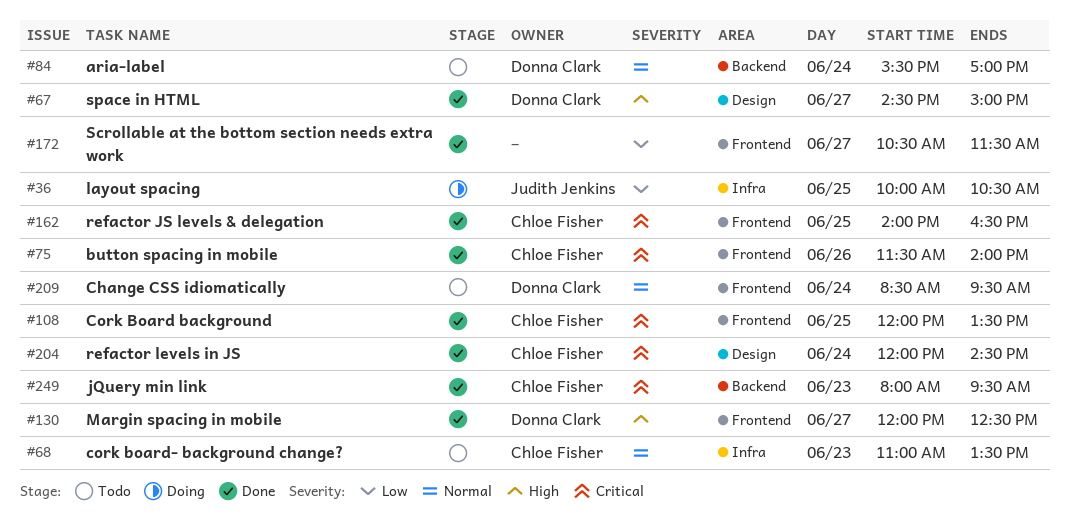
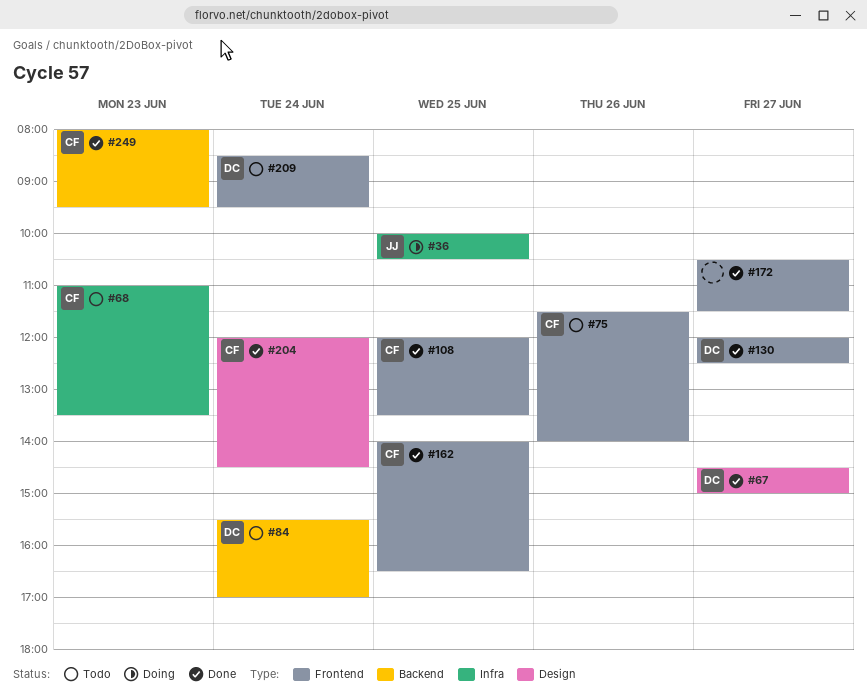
#75, status: Done -> Todo

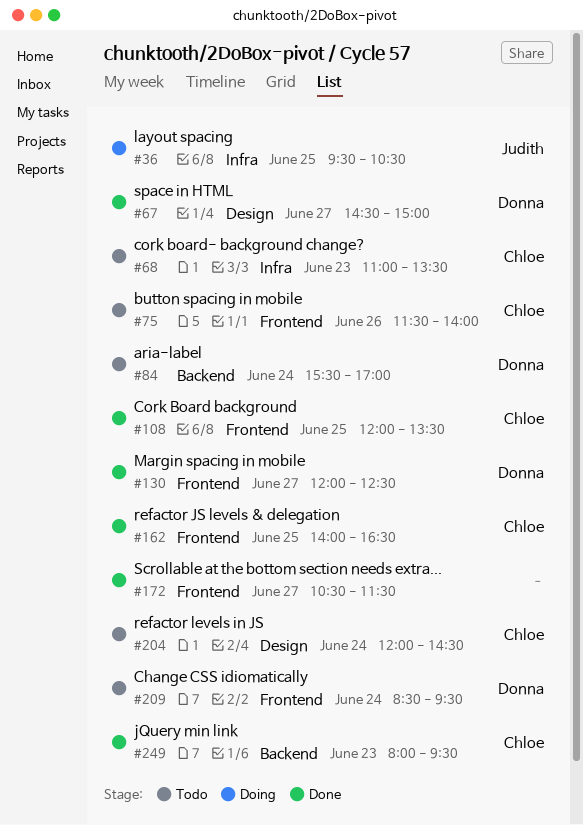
#36, begins: 10:00 -> 09:30
#204, status: Done -> Todo

